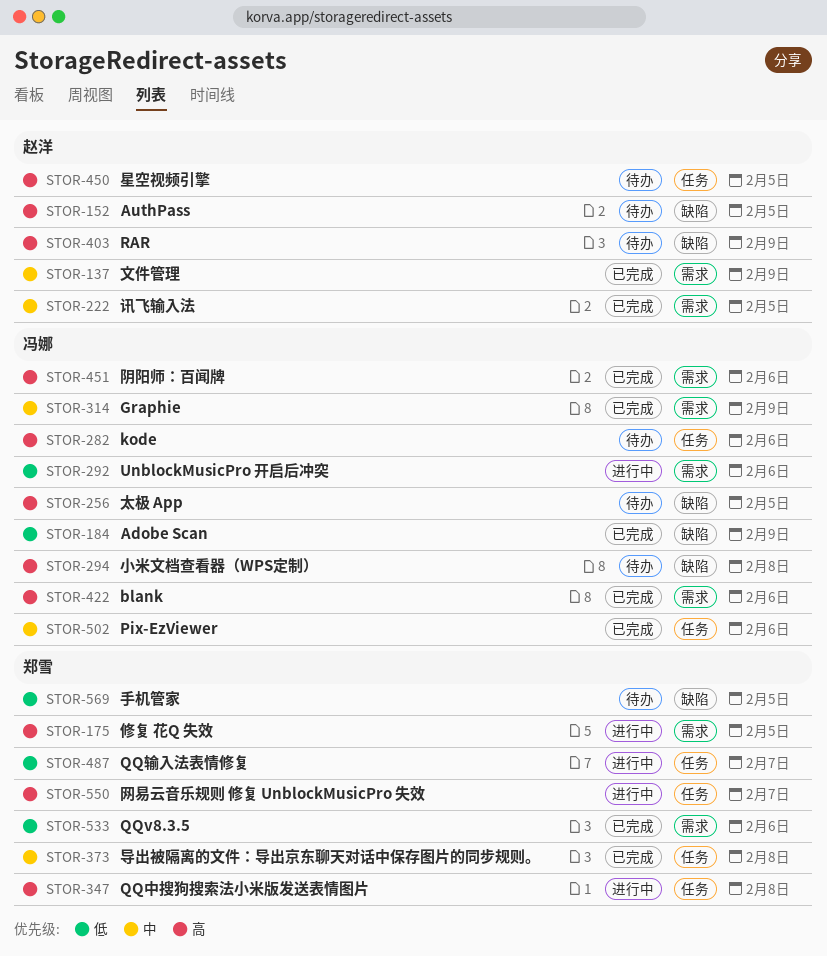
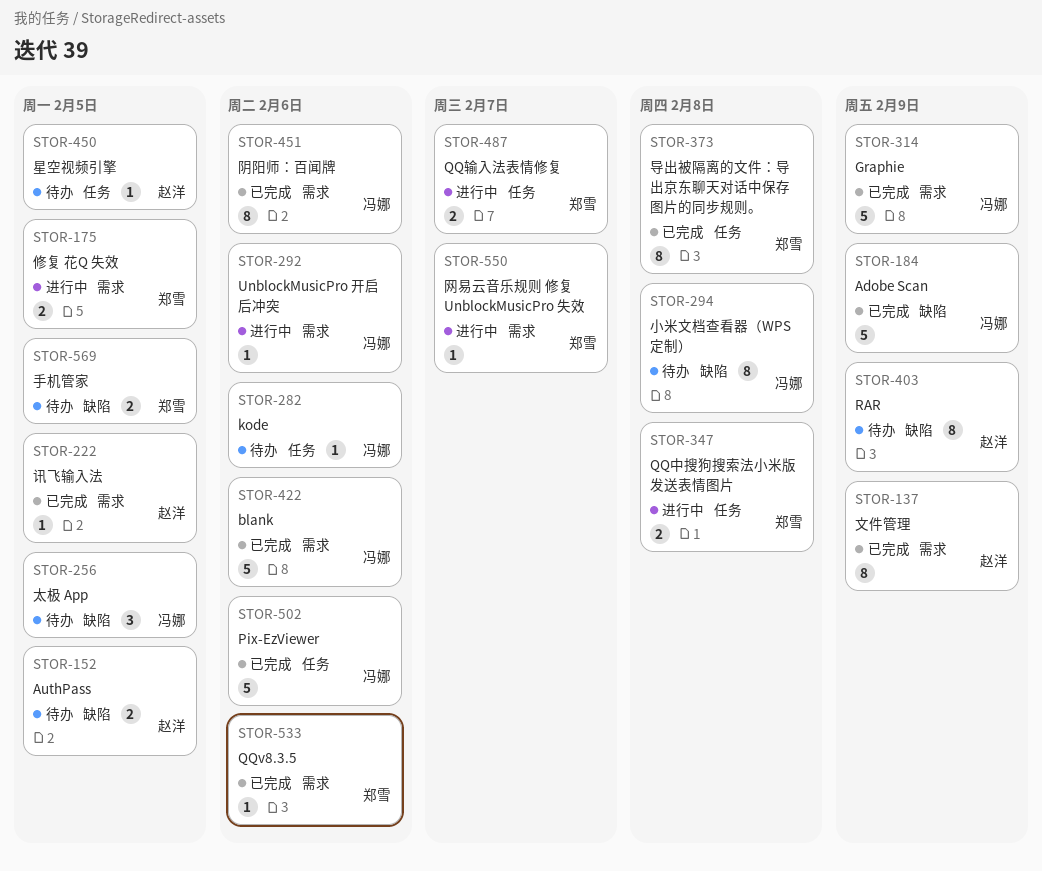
STOR-550, label: 任务 -> 需求

